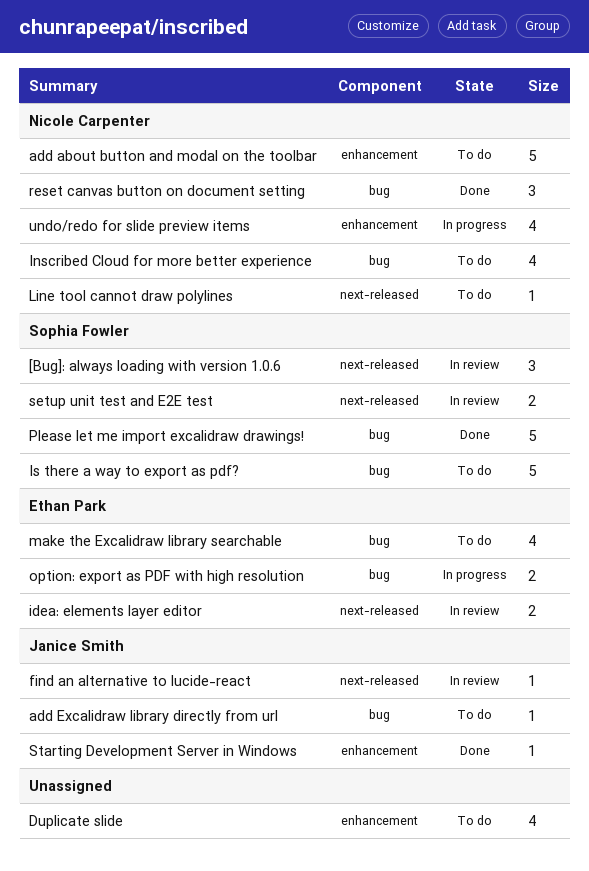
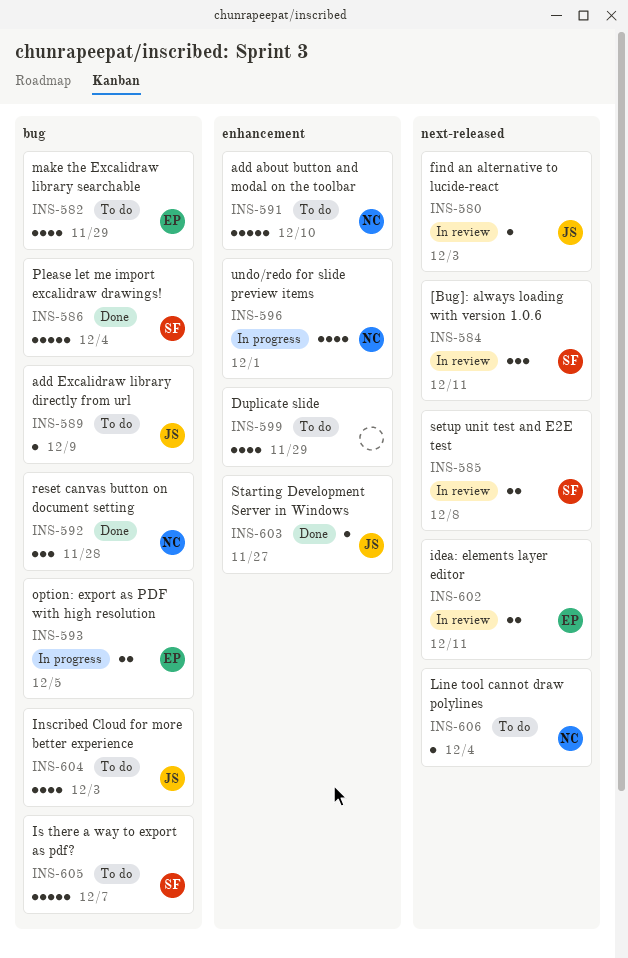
Inscribed Cloud for more better experience, owner: Nicole Carpenter -> Janice Smith

